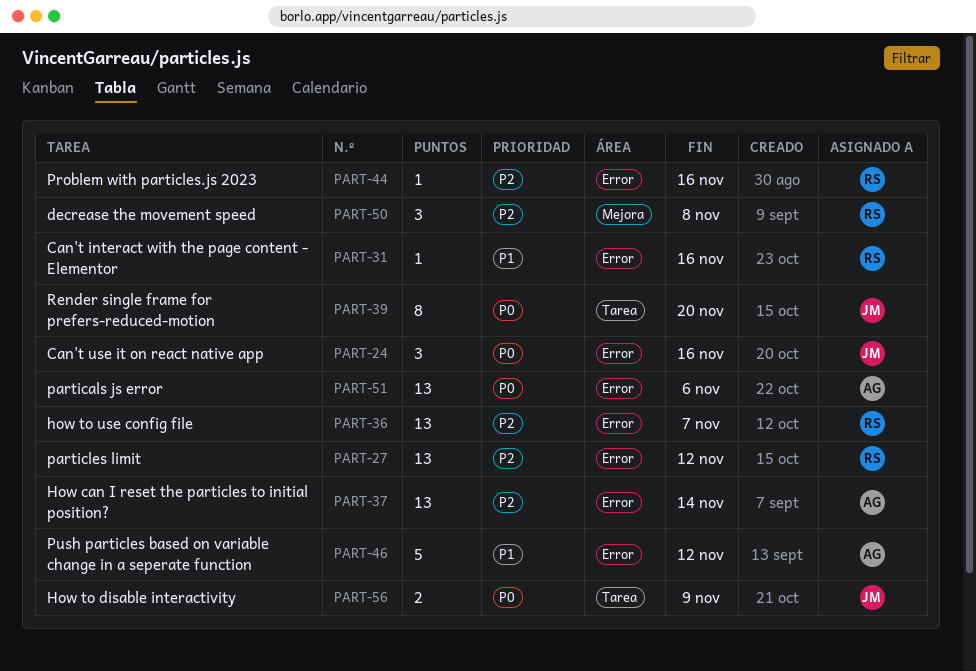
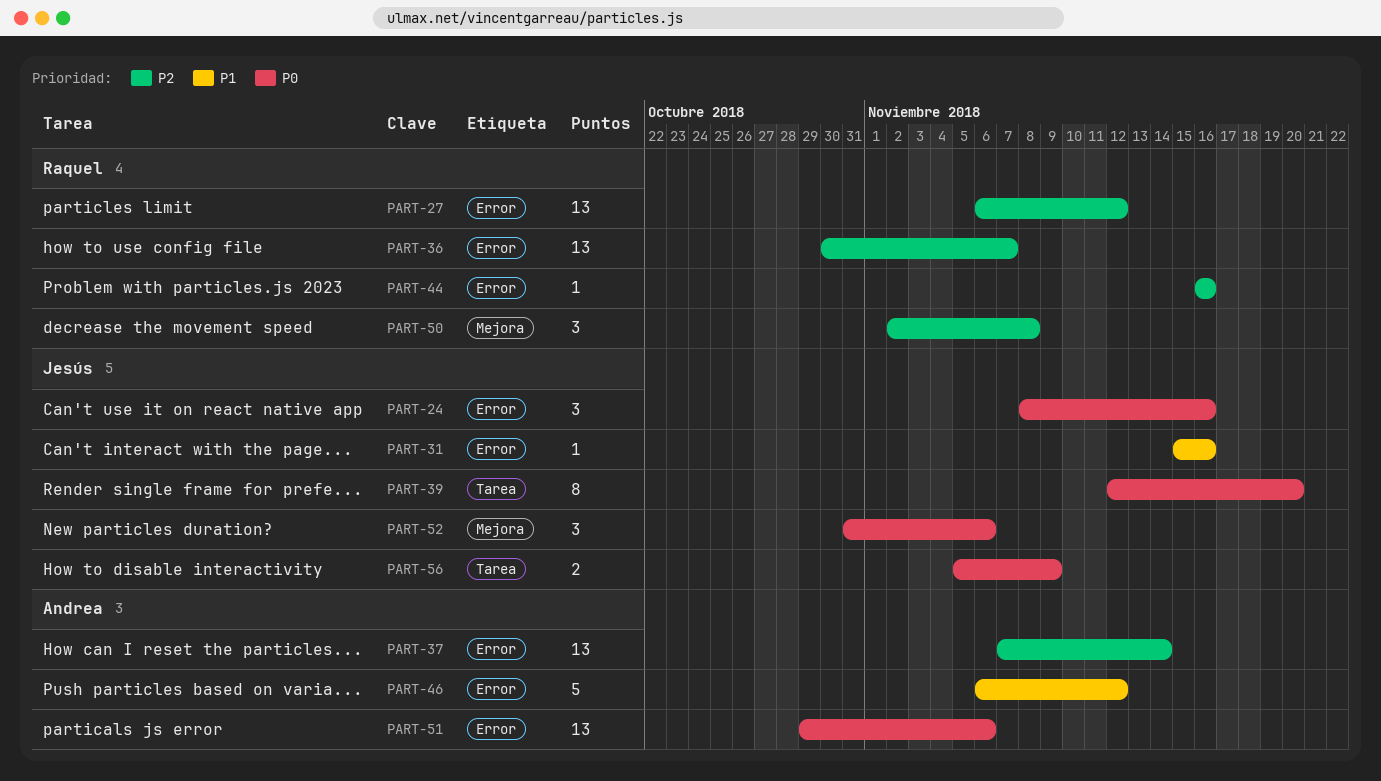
PART-31, owner: Raquel -> Jesús
PART-52: none -> present

